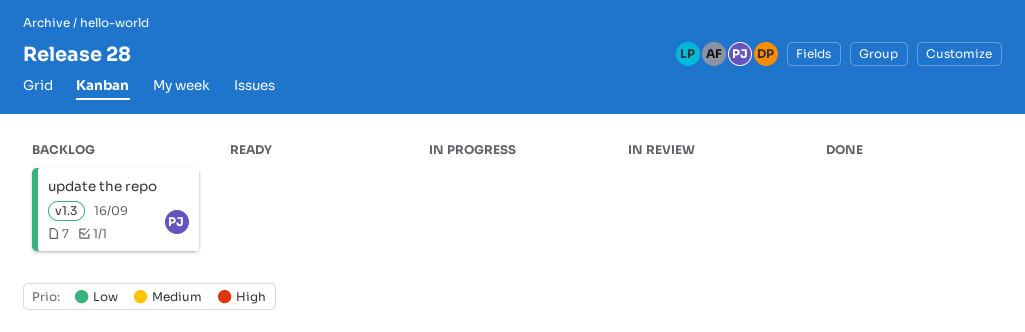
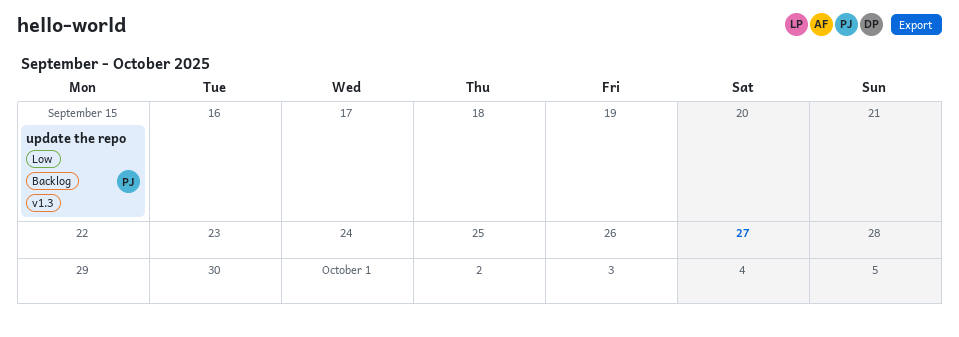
update the repo, due: Sep 16 -> Sep 15

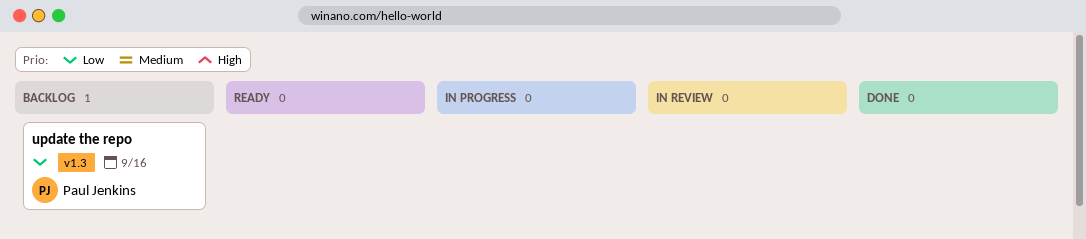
update the repo, due: Sep 15 -> Sep 16

